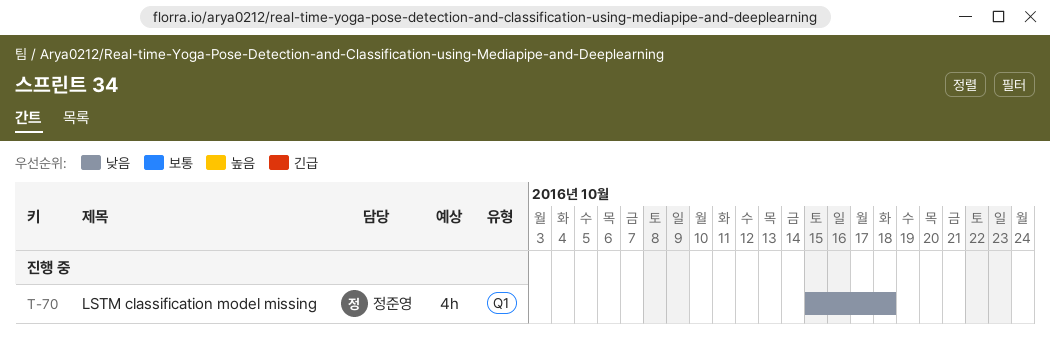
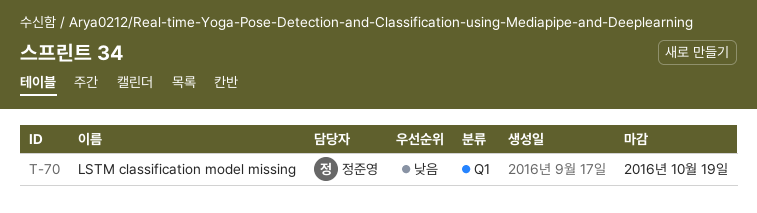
T-70, due: Oct 18 -> Oct 19

